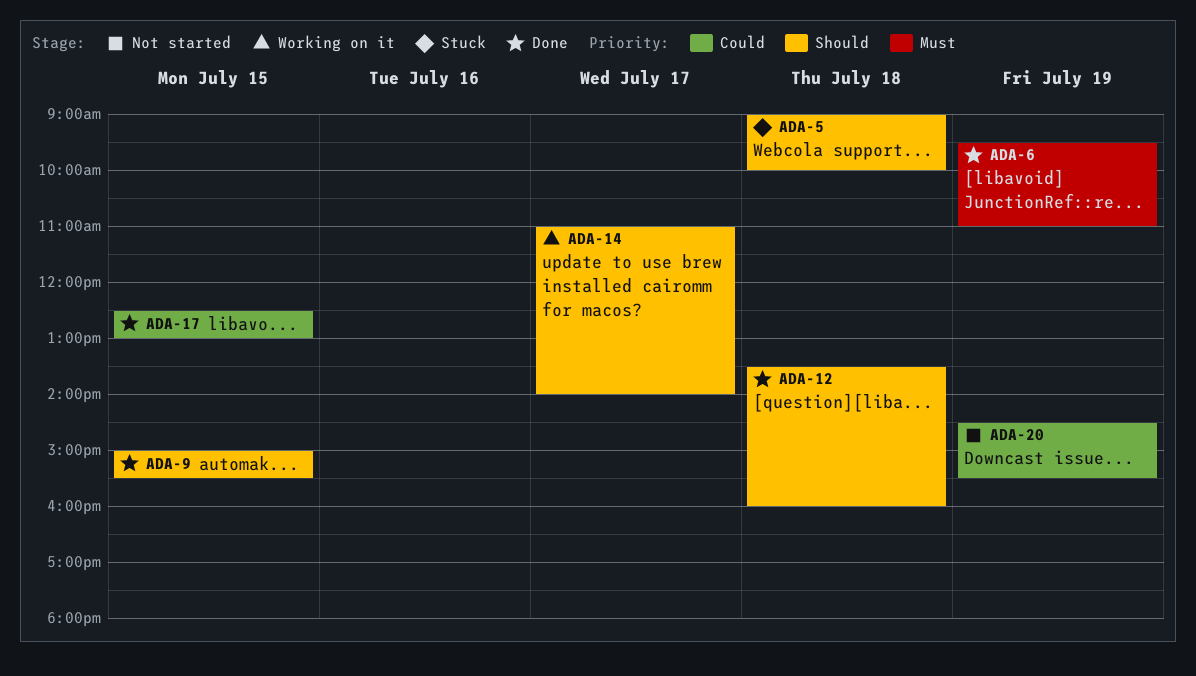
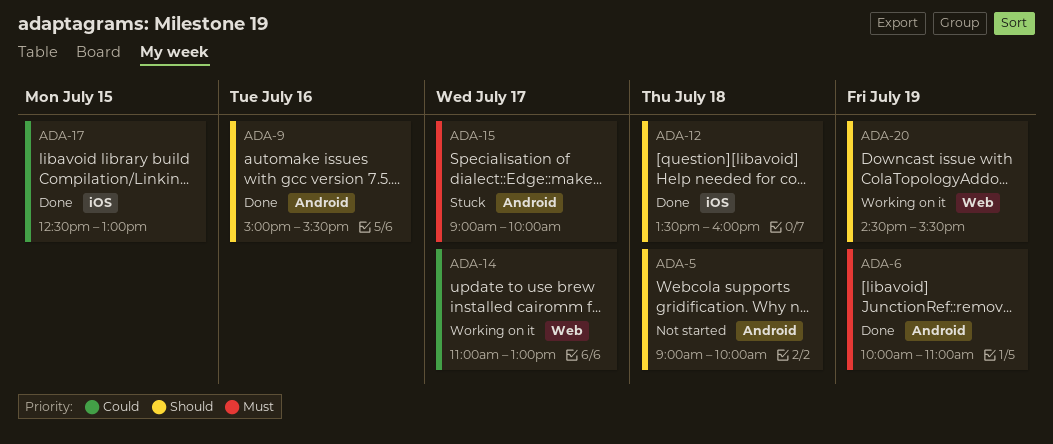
ADA-5, status: Stuck -> Not started
ADA-6, begins: 09:30 -> 10:00
ADA-9, day: Jul 15 -> Jul 16
ADA-14, priority: Should -> Could
ADA-14, ends: 14:00 -> 13:00
ADA-15: none -> present
ADA-20, status: Not started -> Working on it
ADA-20, priority: Could -> Should

